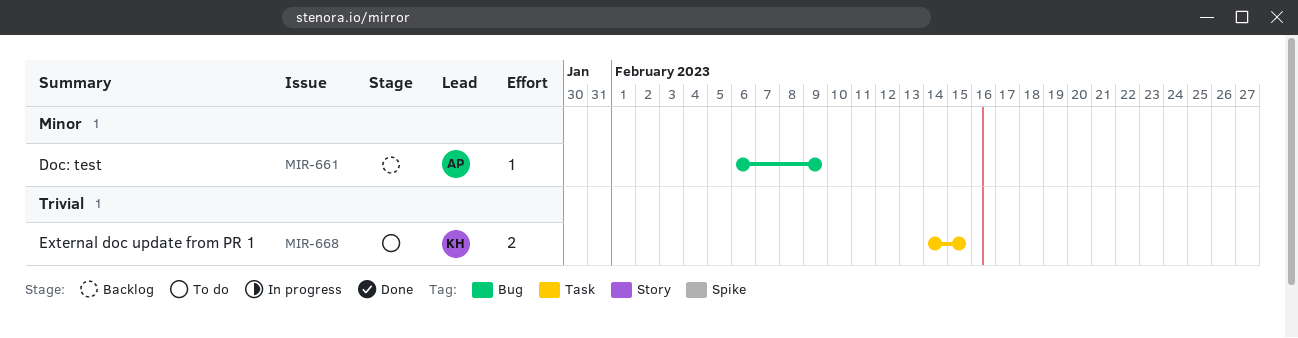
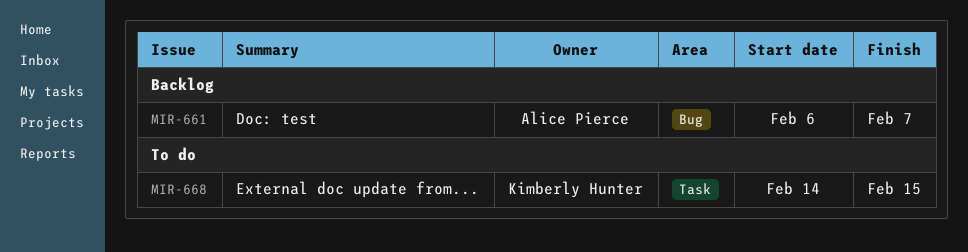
MIR-661, due: Feb 9 -> Feb 7

